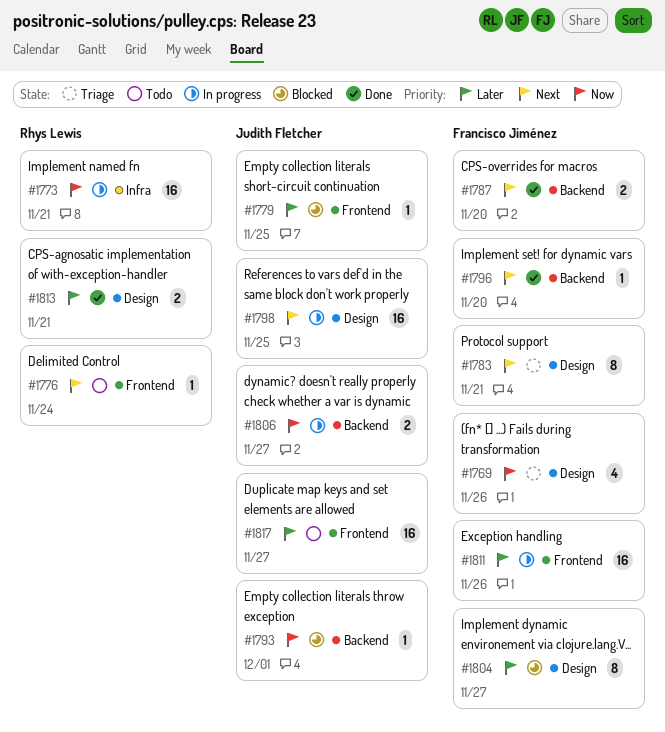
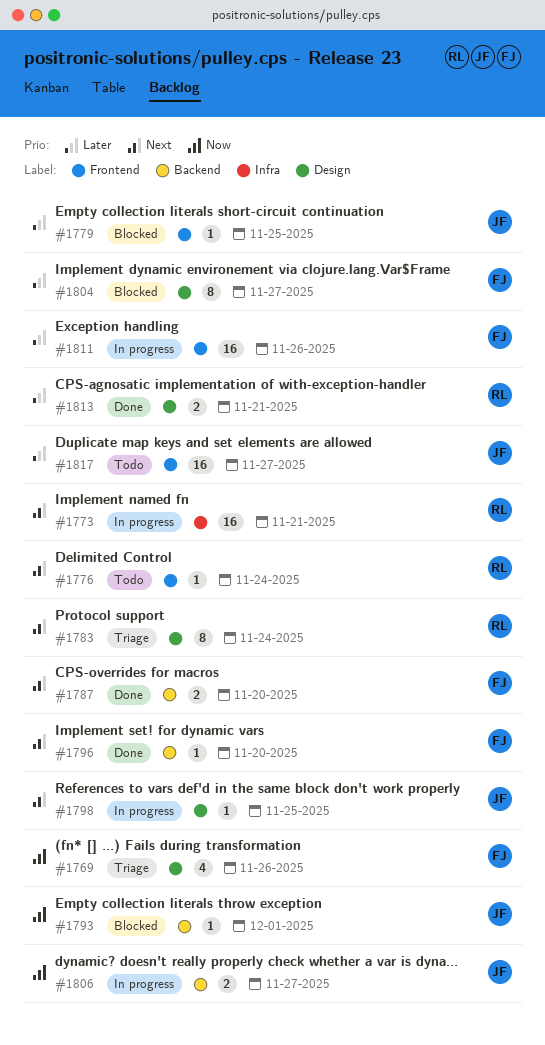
#1773, priority: Now -> Next
#1783, owner: Francisco Jiménez -> Rhys Lewis
#1783, due: Nov 21 -> Nov 24
#1798, estimate: 16 -> 1

